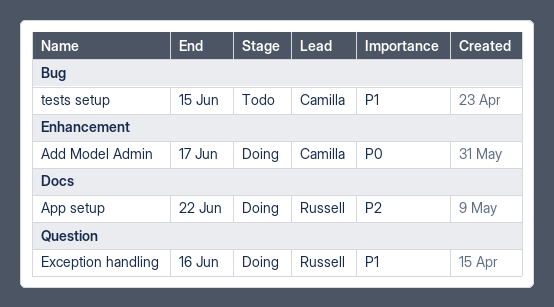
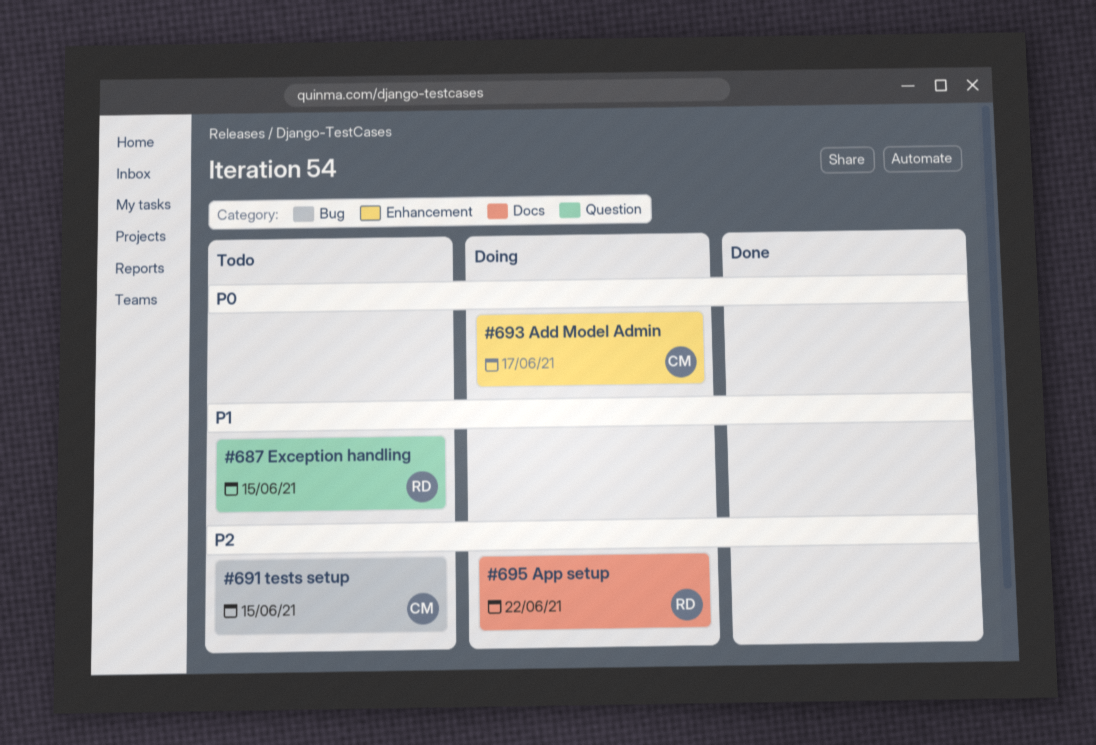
Exception handling, status: Doing -> Todo
Exception handling, due: Jun 16 -> Jun 15
tests setup, priority: P1 -> P2

